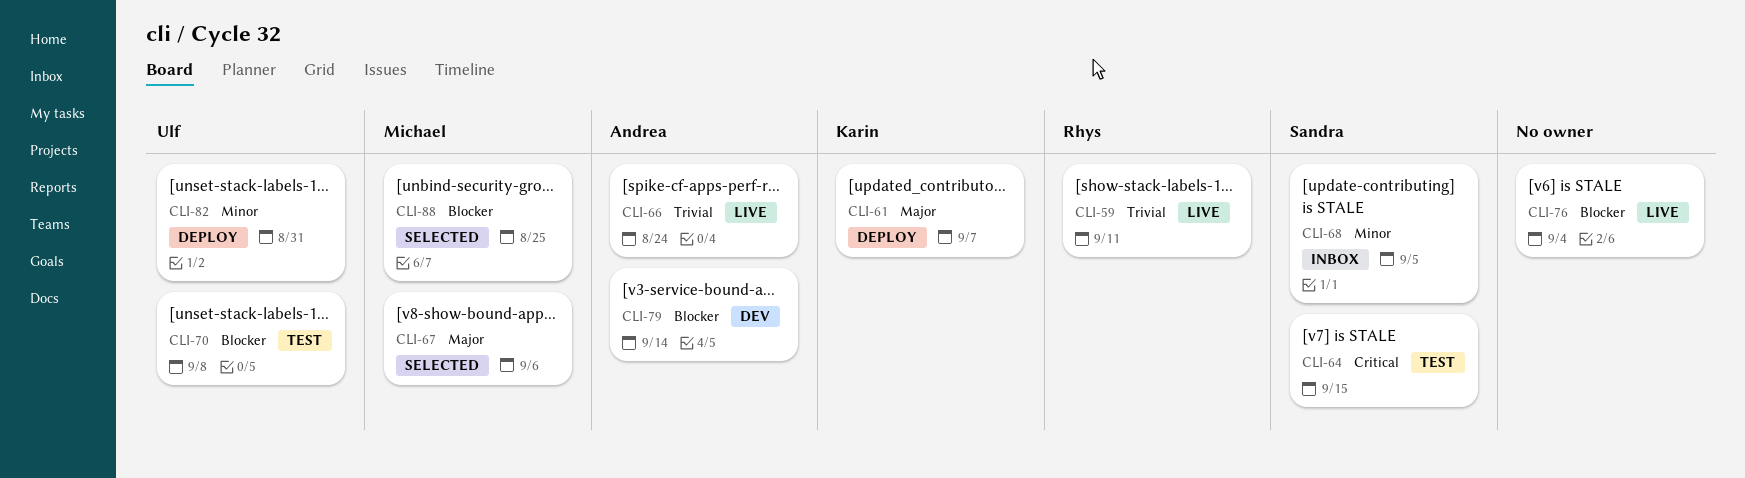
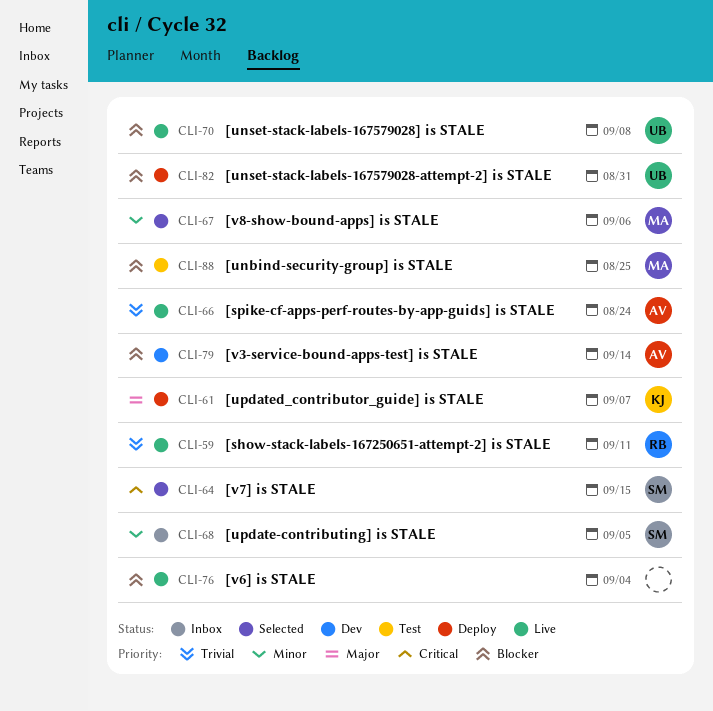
CLI-64, status: Test -> Selected
CLI-67, priority: Major -> Minor
CLI-70, status: Test -> Live
CLI-82, priority: Minor -> Blocker
CLI-88, status: Selected -> Test

